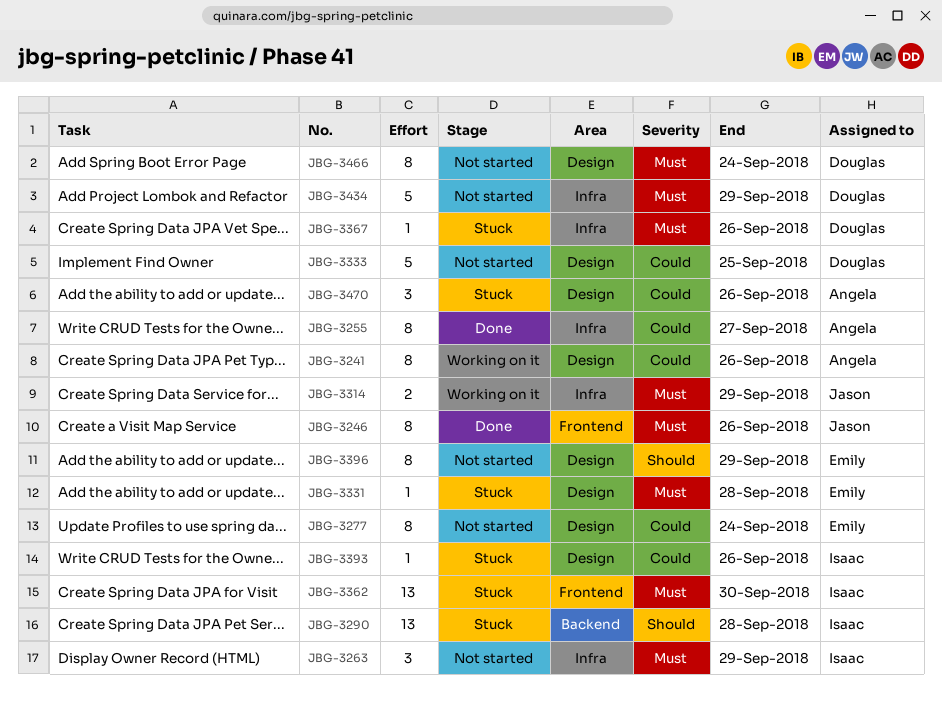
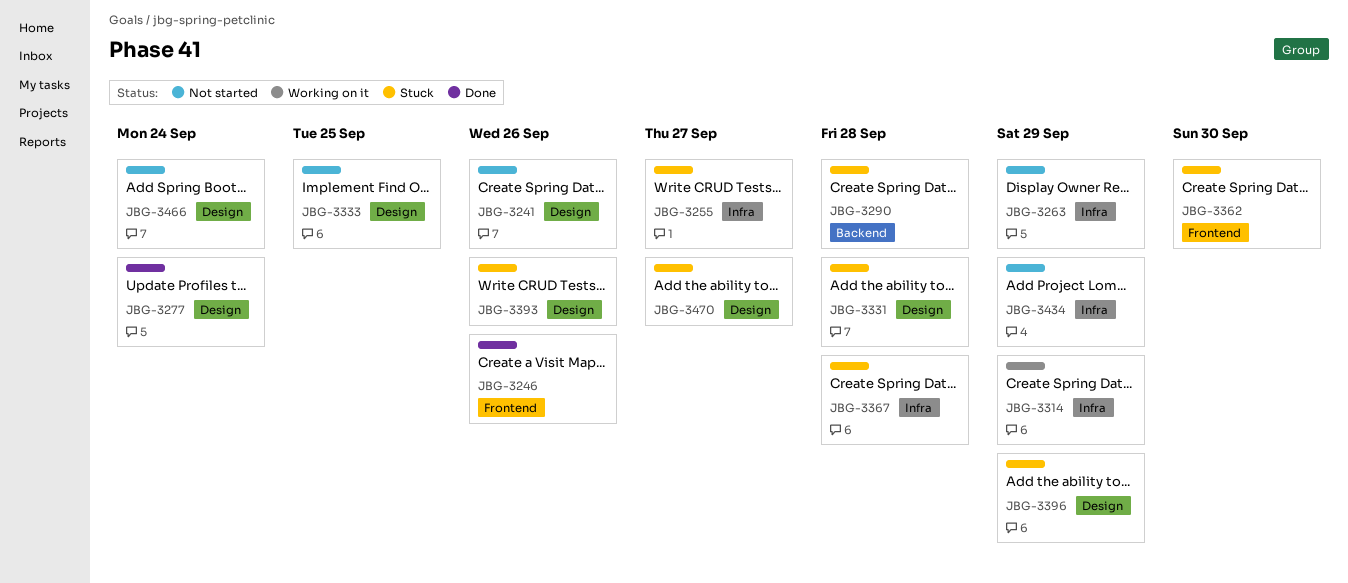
JBG-3241, status: Working on it -> Not started
JBG-3255, status: Done -> Stuck
JBG-3277, status: Not started -> Done
JBG-3367, due: Sep 26 -> Sep 28
JBG-3396, status: Not started -> Stuck
JBG-3470, due: Sep 26 -> Sep 27

